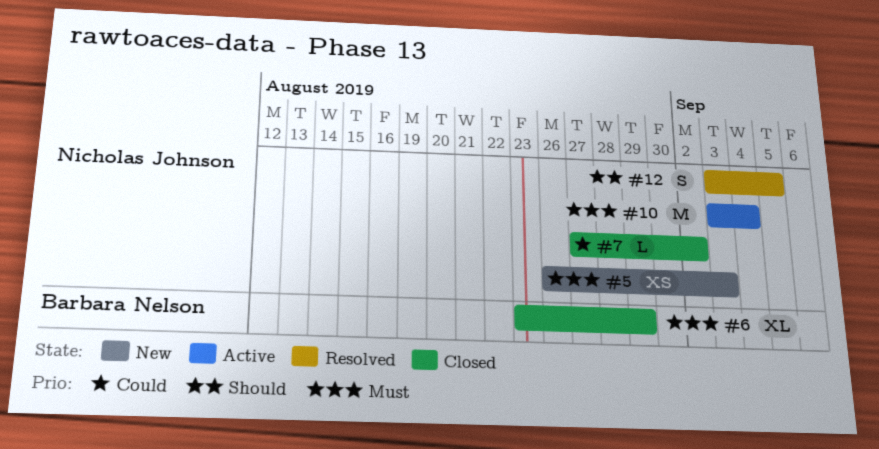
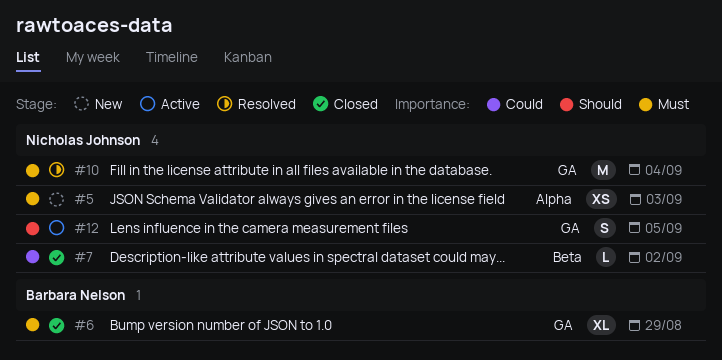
#10, status: Active -> Resolved
#12, status: Resolved -> Active

